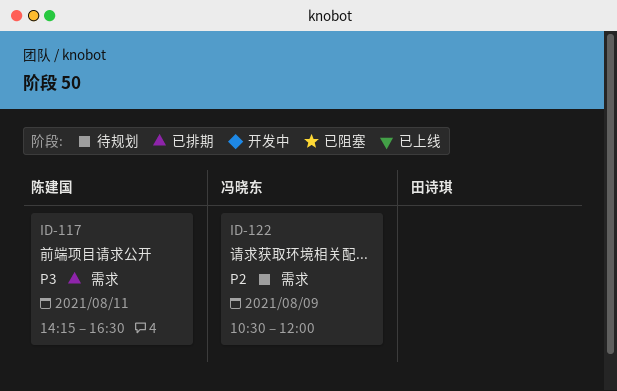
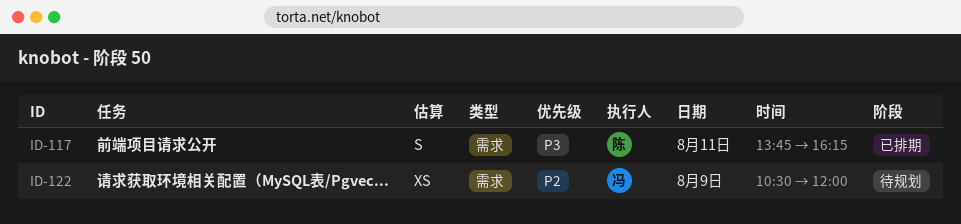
ID-117, begins: 14:15 -> 13:45
ID-117, ends: 16:30 -> 16:15

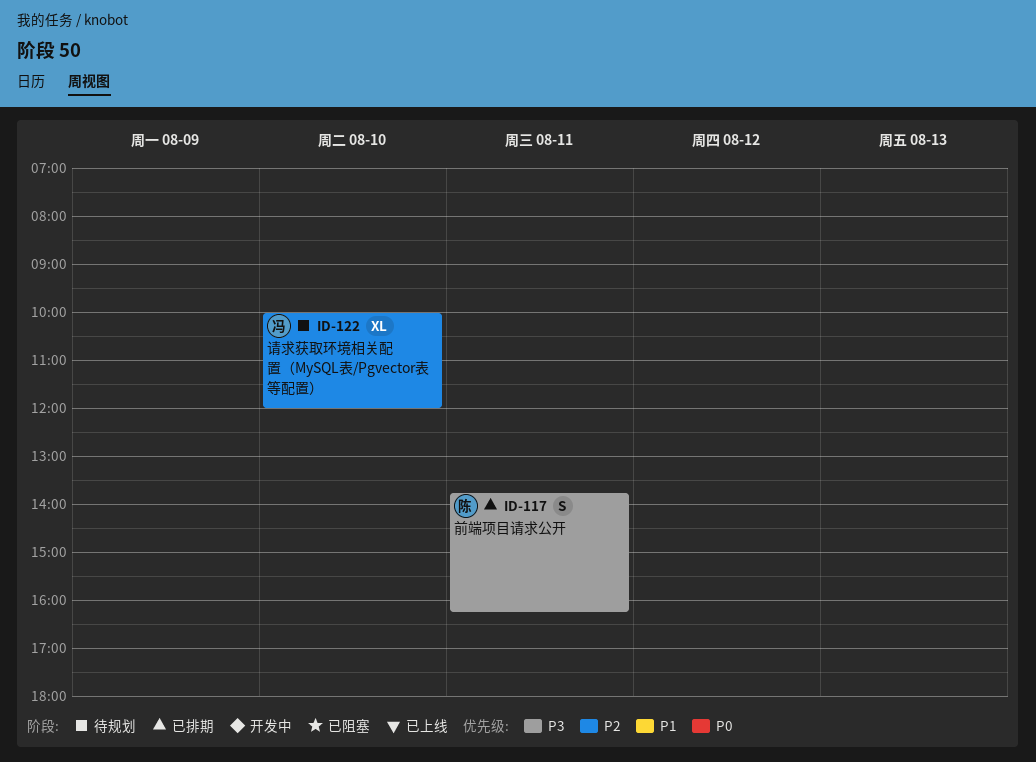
ID-122, estimate: XS -> XL
ID-122, day: Aug 9 -> Aug 10
ID-122, begins: 10:30 -> 10:00

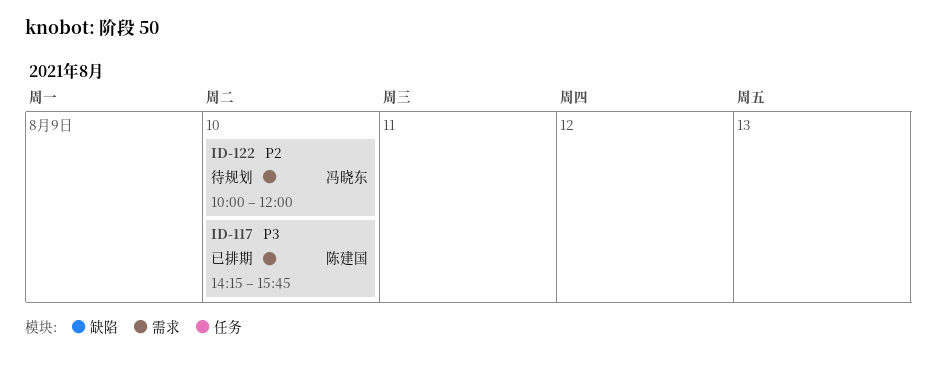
ID-117, day: Aug 11 -> Aug 10
ID-117, begins: 13:45 -> 14:15
ID-117, ends: 16:15 -> 15:45

